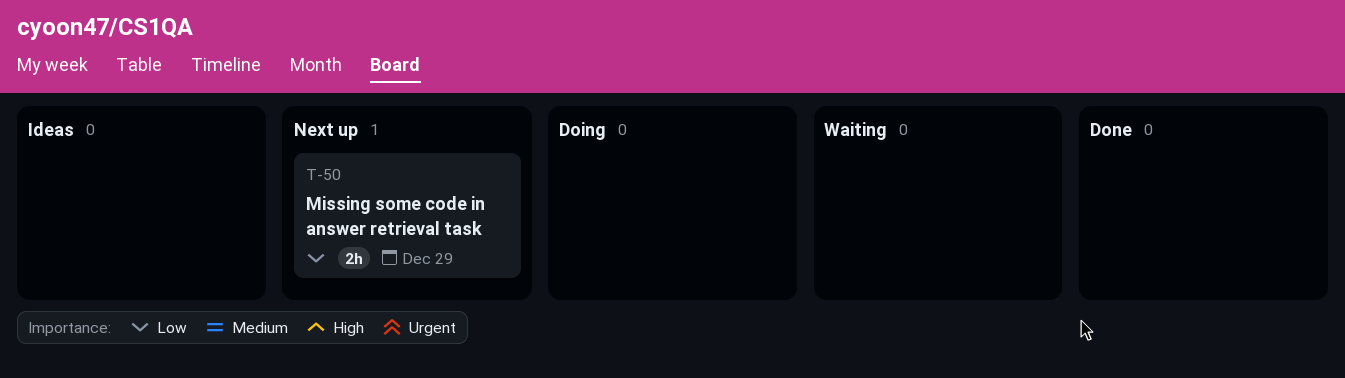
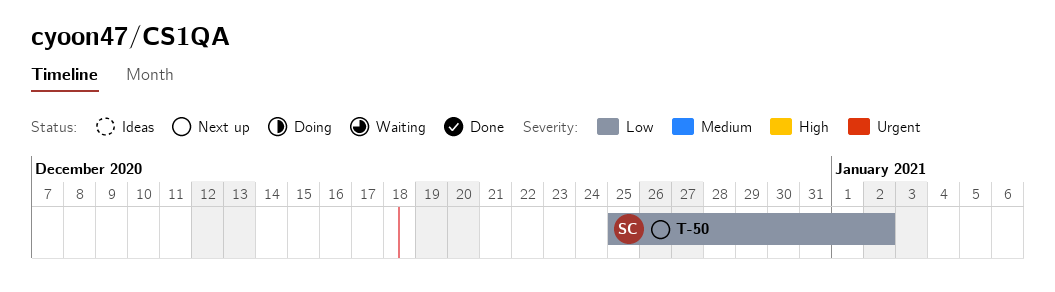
T-50, due: Dec 29 -> Jan 2

